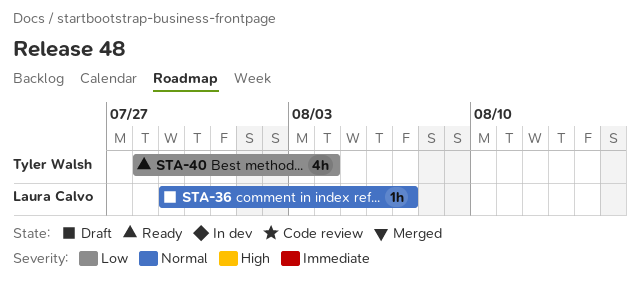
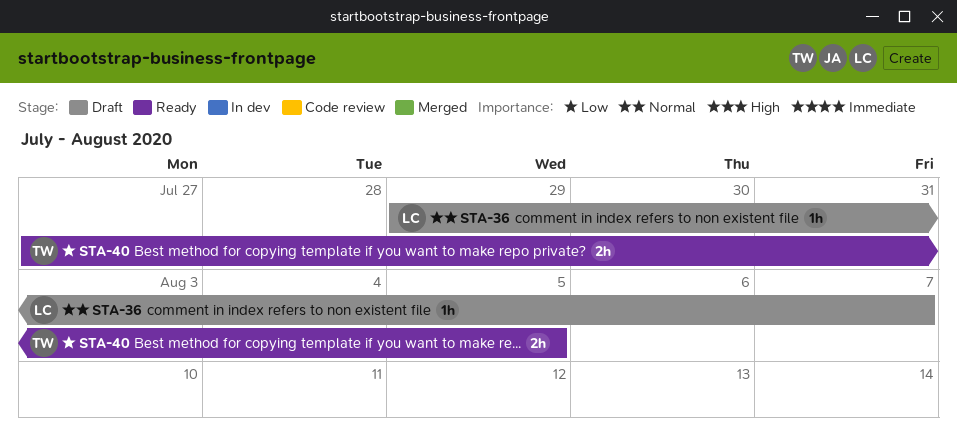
STA-40, estimate: 4h -> 2h
STA-40, start: Jul 28 -> Jul 27
STA-40, due: Aug 4 -> Aug 5

